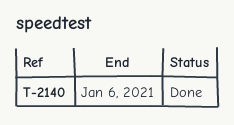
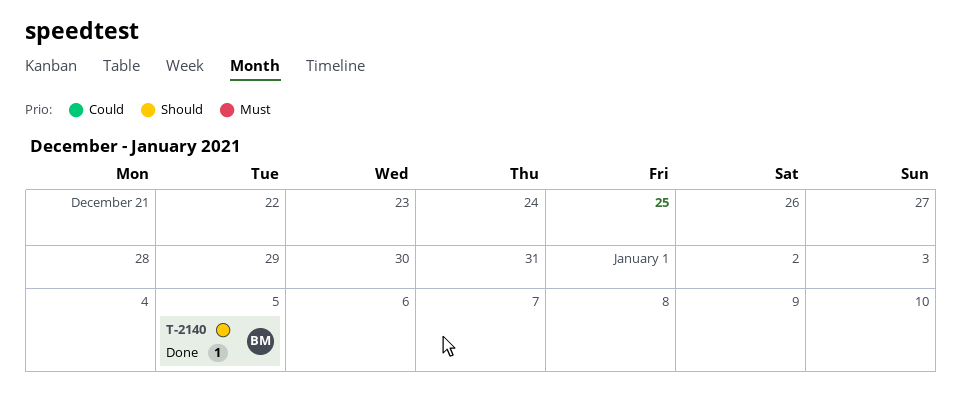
T-2140, due: Jan 6 -> Jan 5

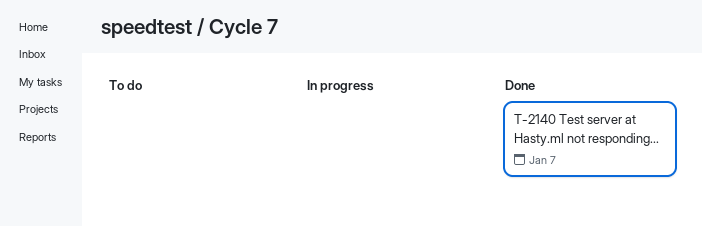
T-2140, due: Jan 5 -> Jan 7

